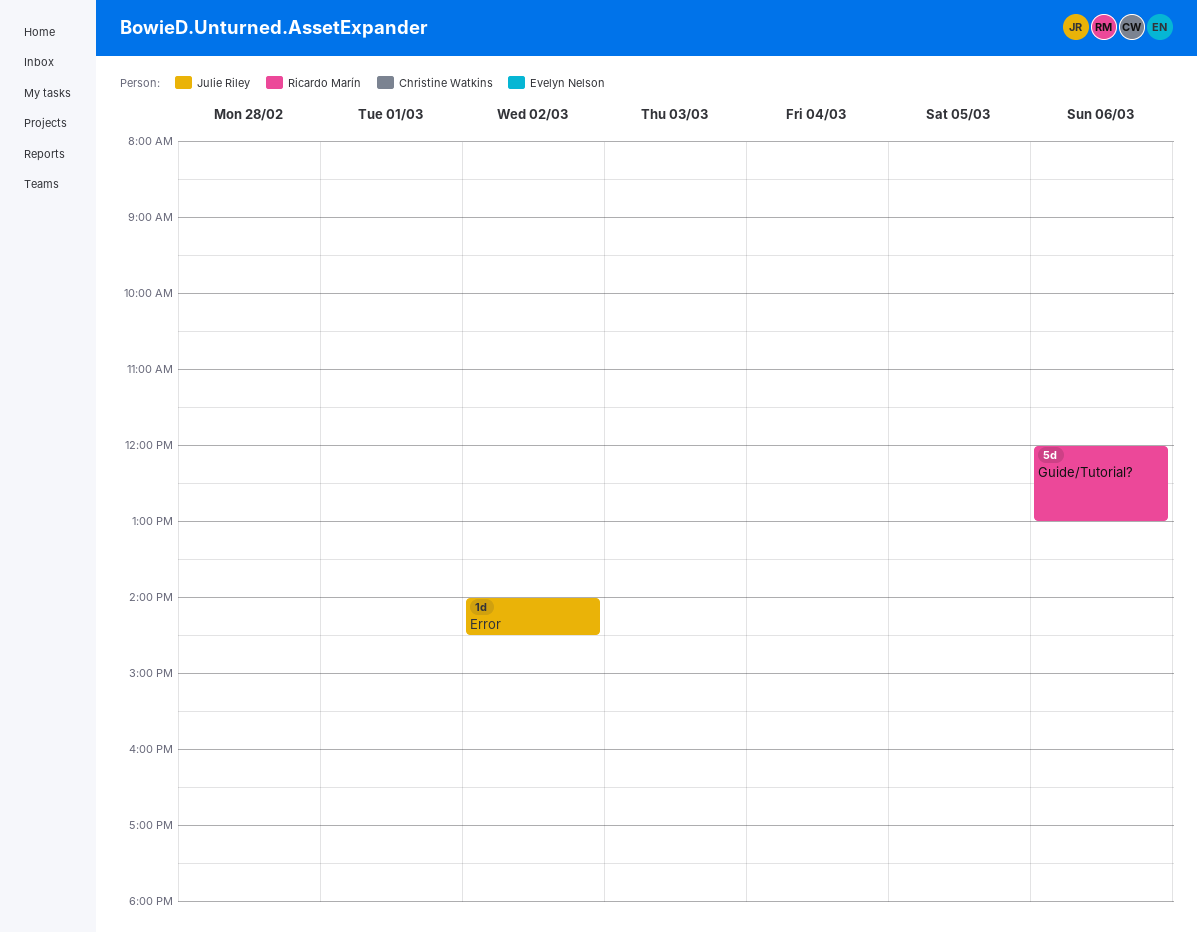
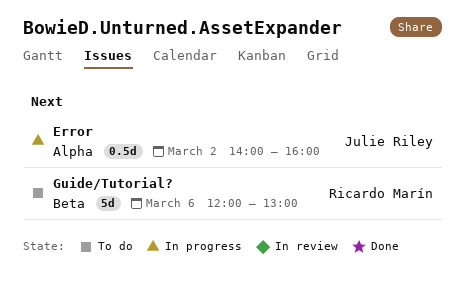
Error, estimate: 1d -> 0.5d
Error, ends: 14:30 -> 16:00

